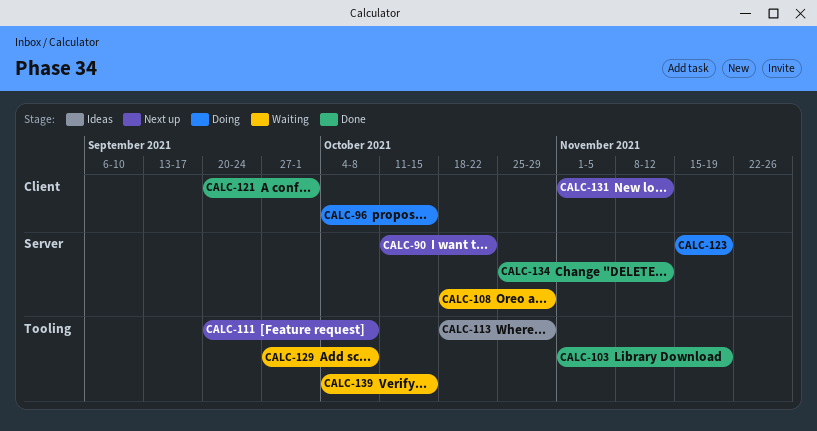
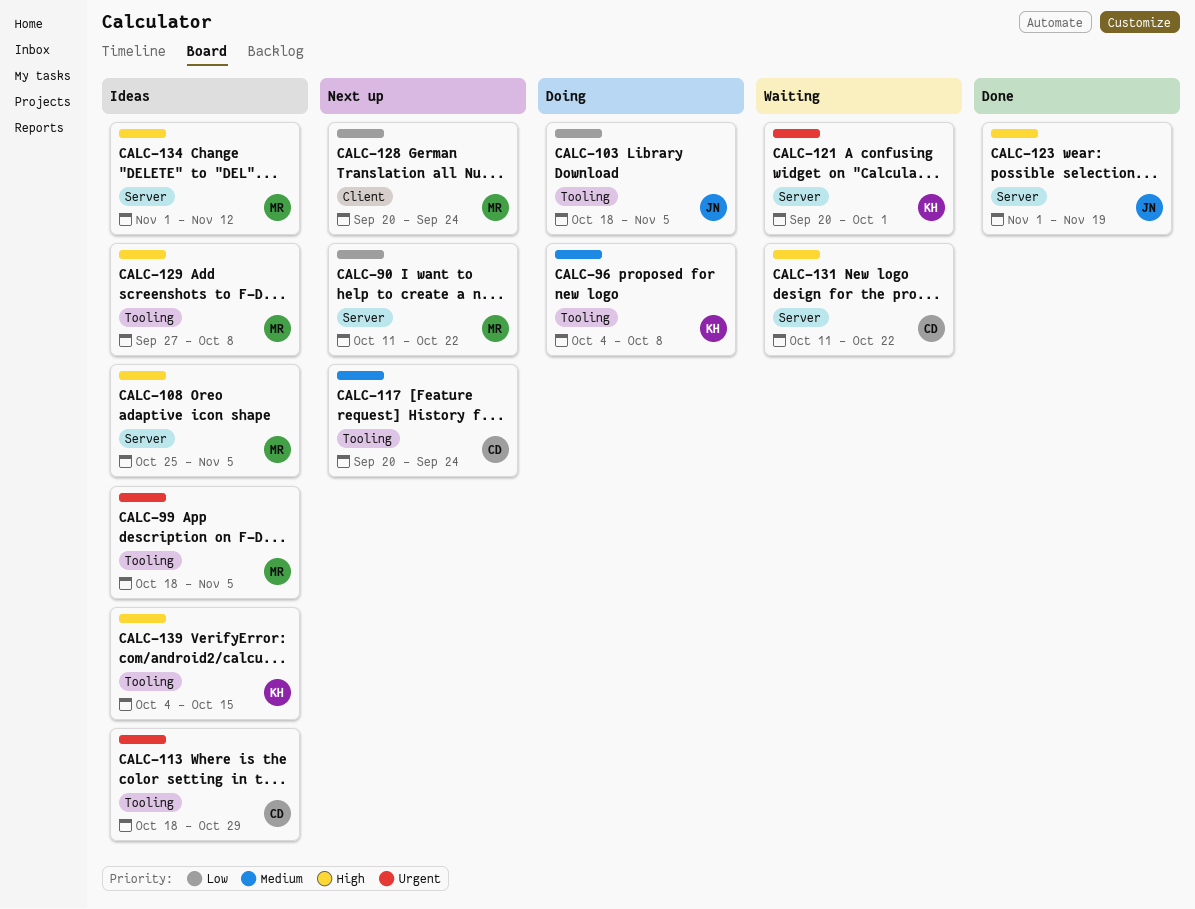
CALC-96, label: Client -> Tooling
CALC-96, due: Oct 15 -> Oct 8
CALC-99: none -> present
CALC-103, status: Done -> Doing
CALC-103, start: Nov 1 -> Oct 18
CALC-103, due: Nov 19 -> Nov 5
CALC-108, status: Waiting -> Ideas
CALC-108, start: Oct 18 -> Oct 25
CALC-108, due: Oct 29 -> Nov 5
CALC-111: present -> none
CALC-117: none -> present
CALC-121, status: Done -> Waiting
CALC-121, label: Client -> Server
CALC-123, status: Doing -> Done
CALC-123, start: Nov 15 -> Nov 1
CALC-128: none -> present
CALC-129, status: Waiting -> Ideas
CALC-131, status: Next up -> Waiting
CALC-131, label: Client -> Server
CALC-131, start: Nov 1 -> Oct 11
CALC-131, due: Nov 12 -> Oct 22
CALC-134, status: Done -> Ideas
CALC-134, start: Oct 25 -> Nov 1
CALC-139, status: Waiting -> Ideas

